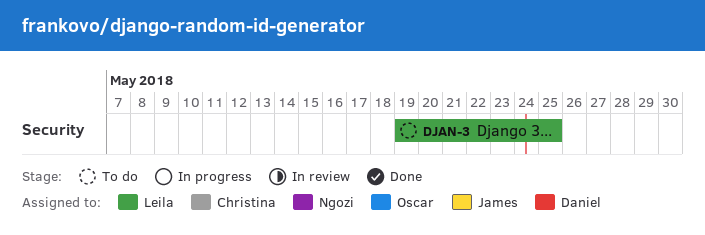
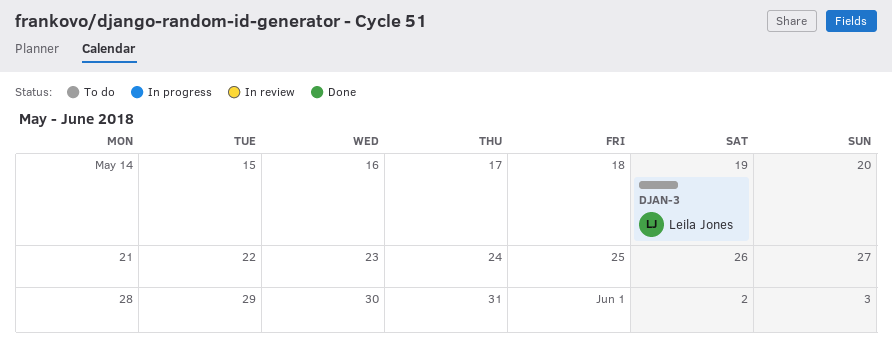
DJAN-3, due: May 25 -> May 19

